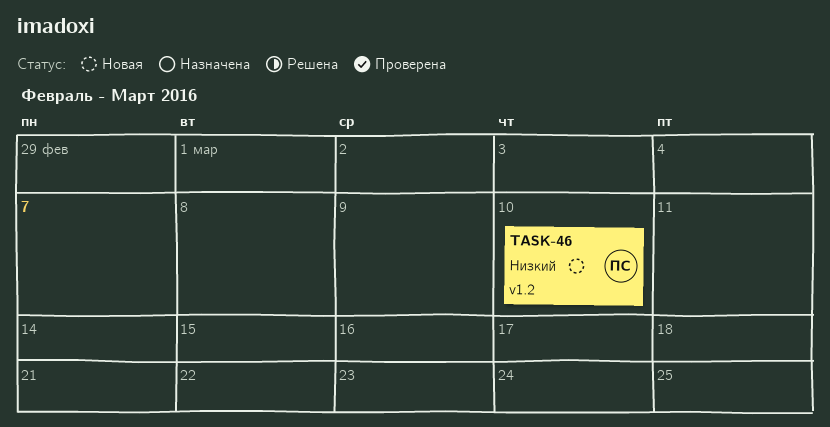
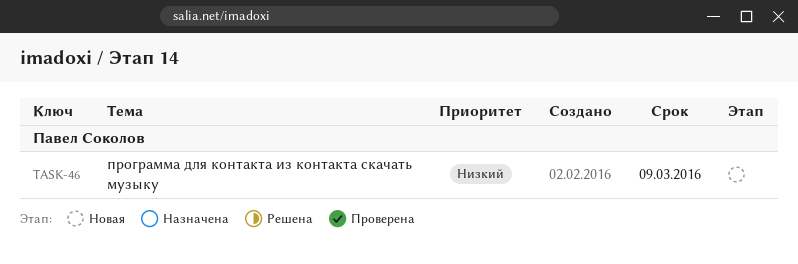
TASK-46, due: Mar 10 -> Mar 9

